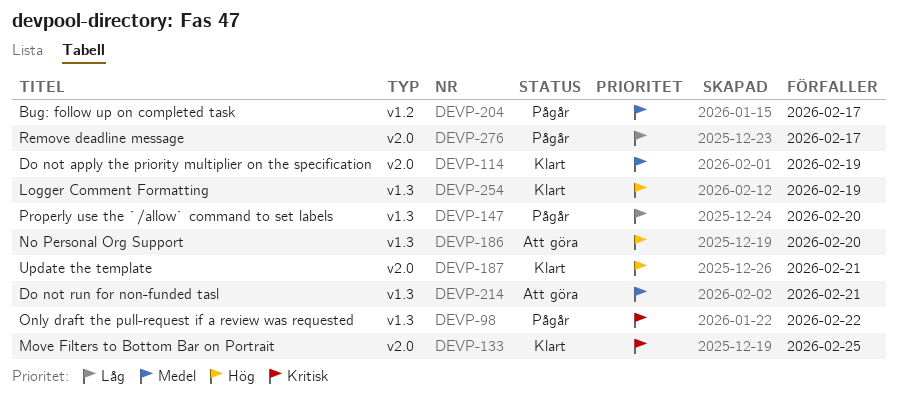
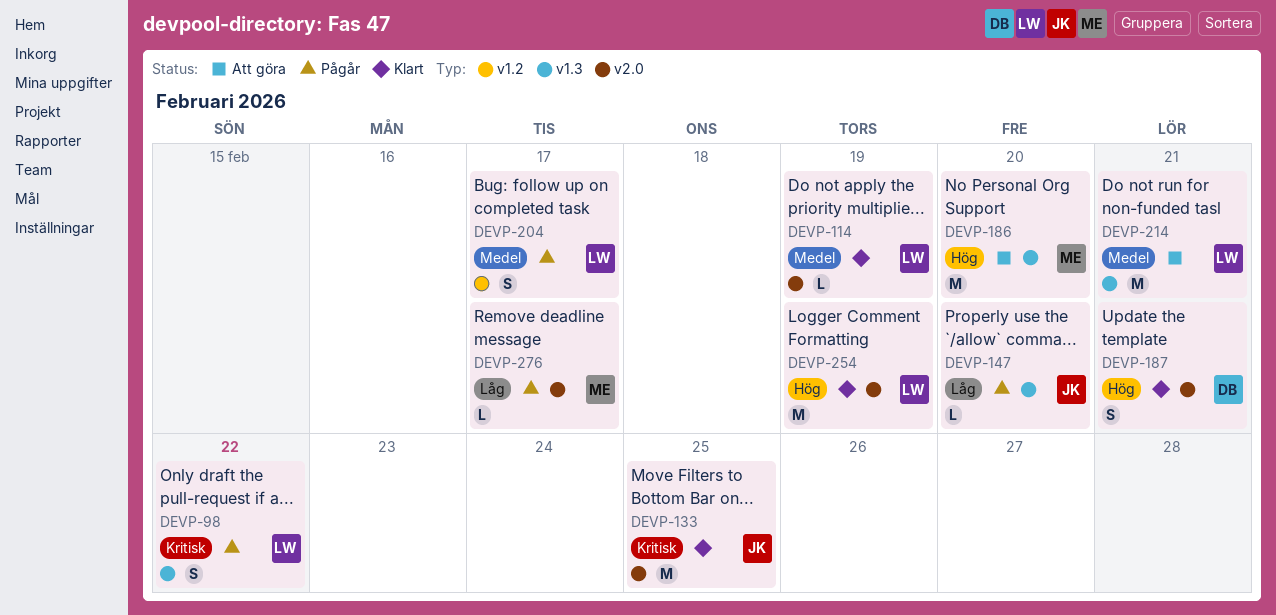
DEVP-254, label: v1.3 -> v2.0

